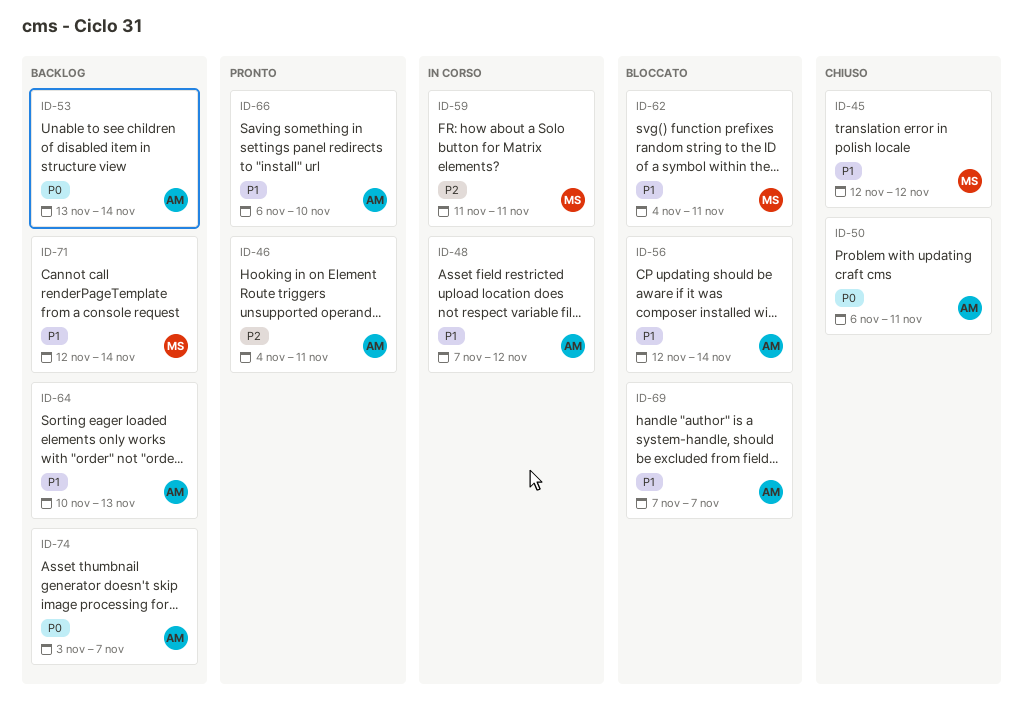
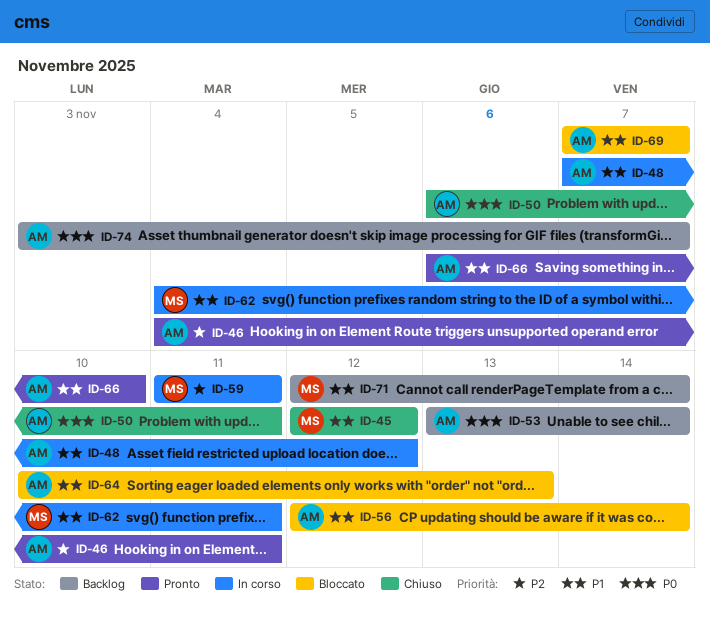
ID-62, status: Bloccato -> In corso
ID-64, status: Backlog -> Bloccato

